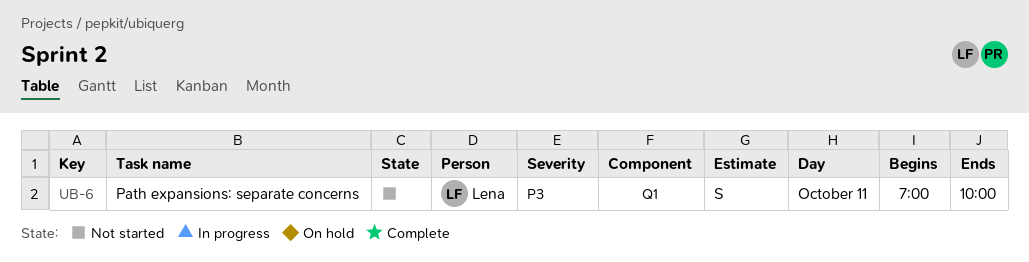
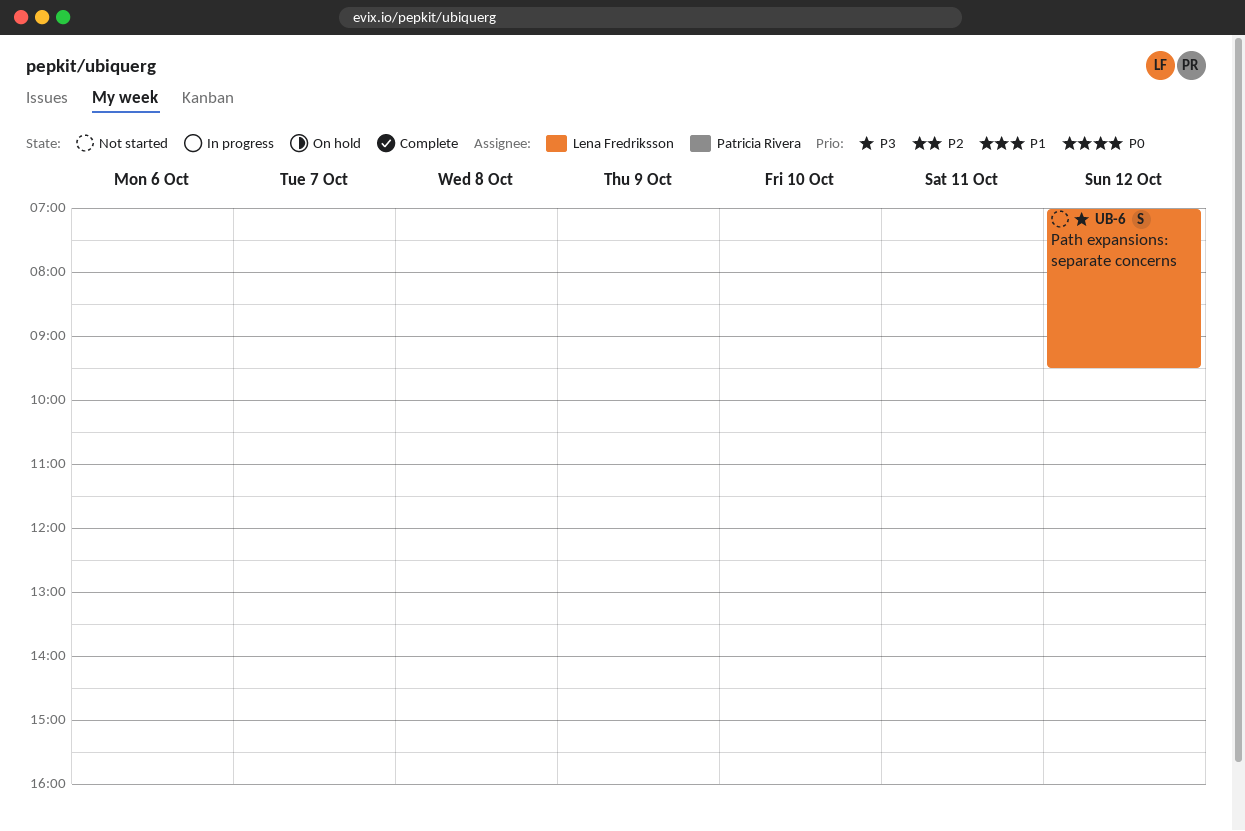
UB-6, day: Oct 11 -> Oct 12
UB-6, ends: 10:00 -> 09:30

